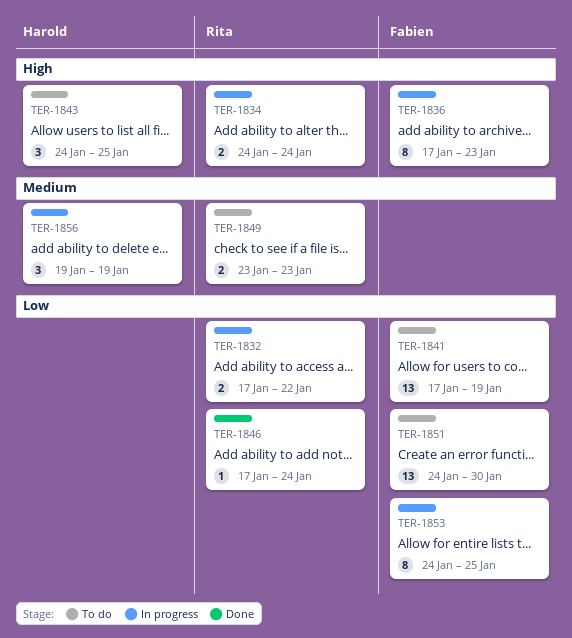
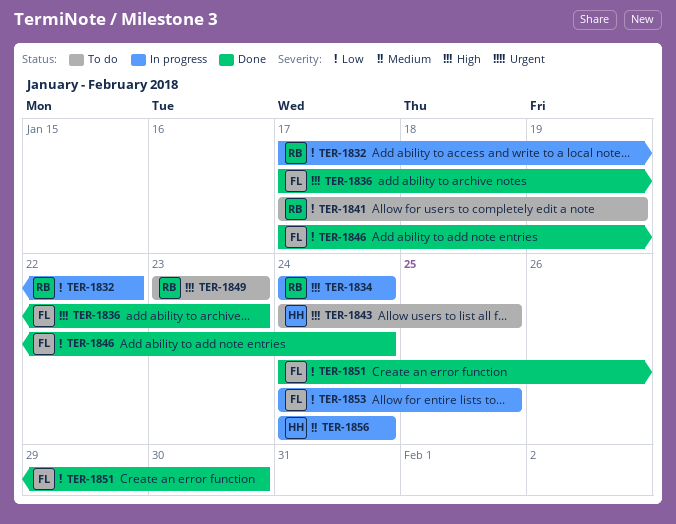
TER-1836, status: In progress -> Done
TER-1841, owner: Fabien -> Rita
TER-1846, owner: Rita -> Fabien
TER-1849, priority: Medium -> High
TER-1851, status: To do -> Done
TER-1856, start: Jan 19 -> Jan 24
TER-1856, due: Jan 19 -> Jan 24

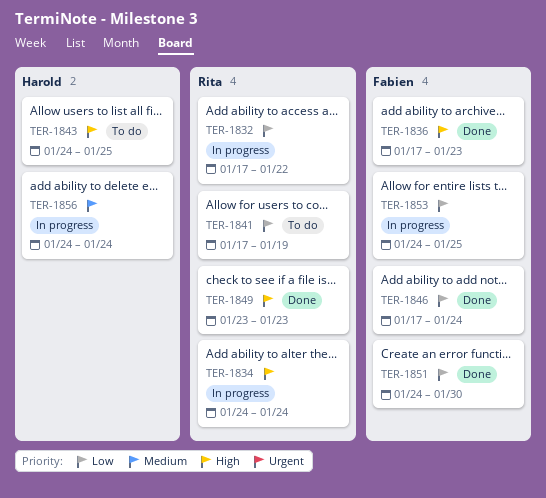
TER-1849, status: To do -> Done

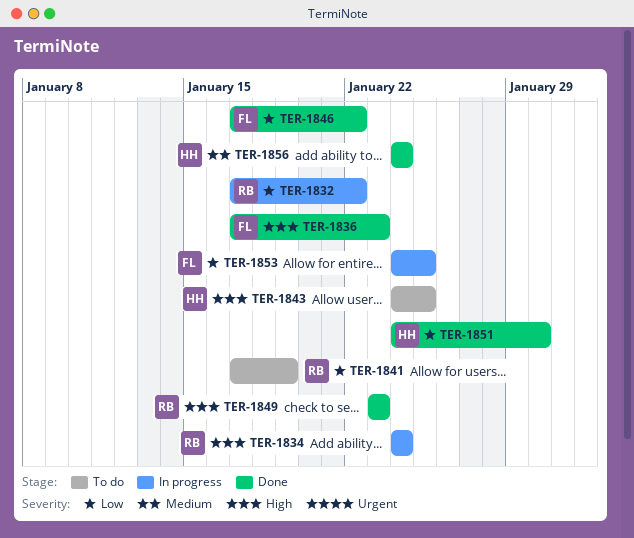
TER-1846, due: Jan 24 -> Jan 22
TER-1851, owner: Fabien -> Harold
TER-1856, status: In progress -> Done

